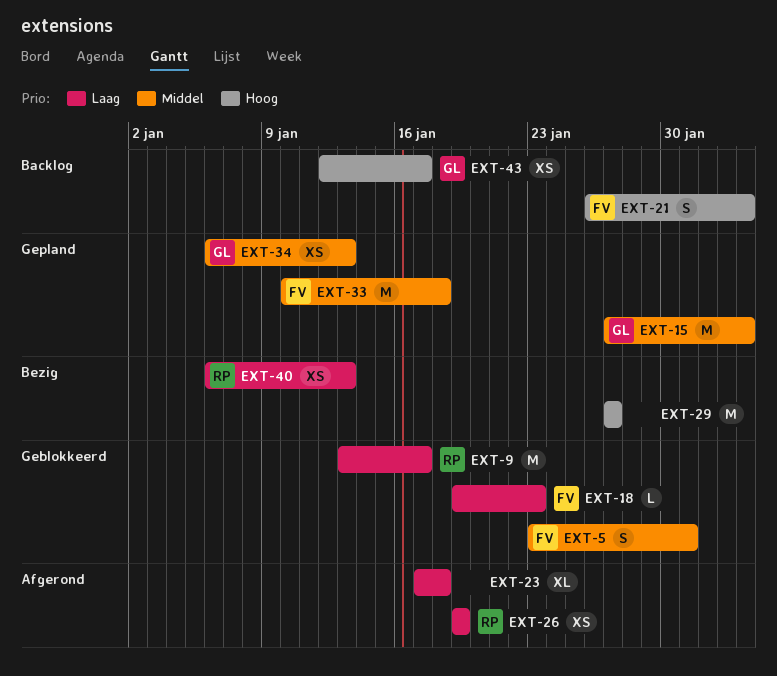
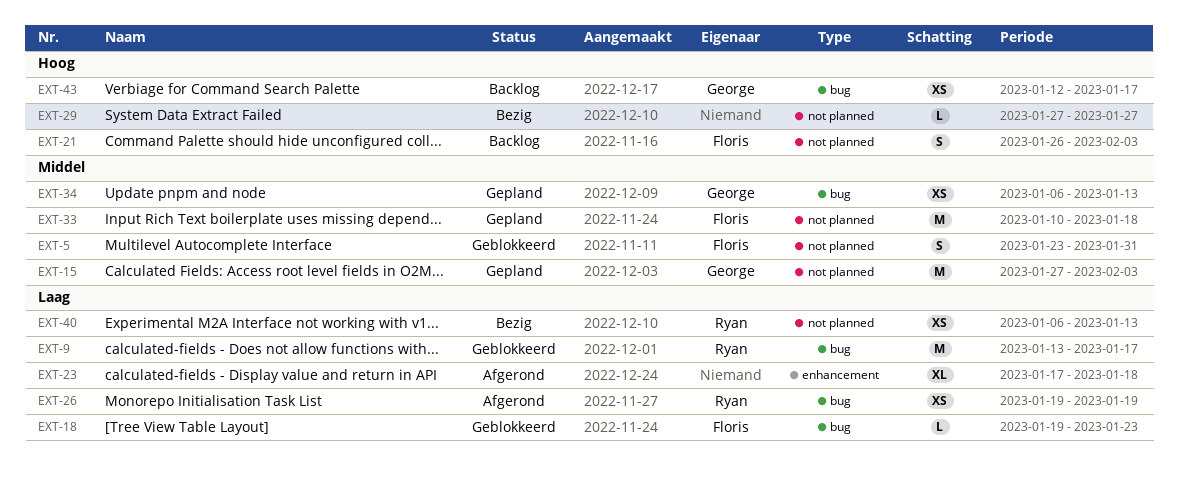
EXT-29, estimate: M -> L

